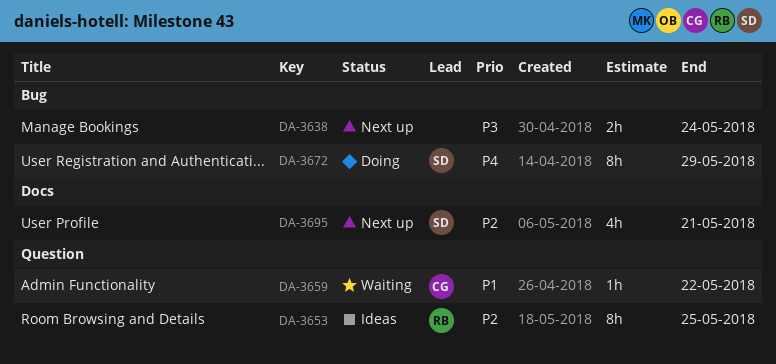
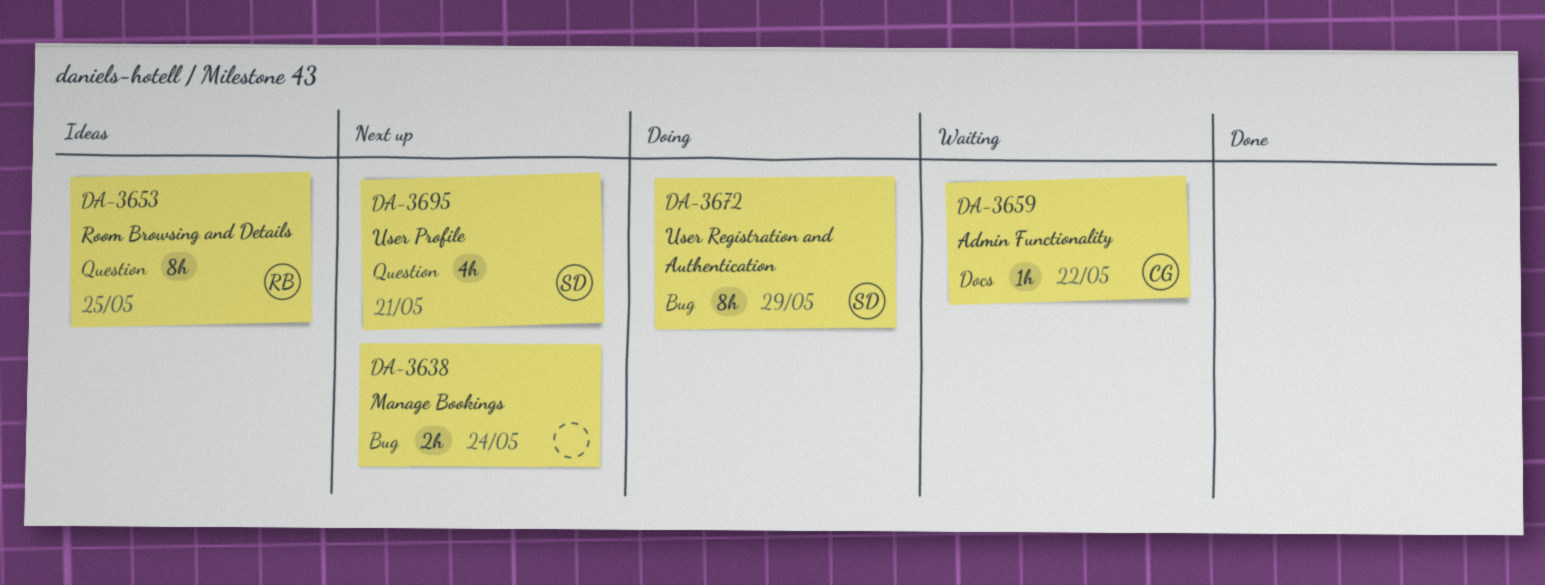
DA-3659, label: Question -> Docs
DA-3695, label: Docs -> Question

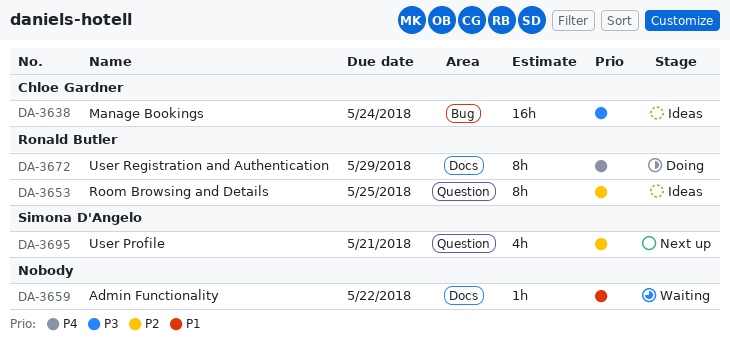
DA-3638, status: Next up -> Ideas
DA-3638, owner: none -> Chloe Gardner
DA-3638, estimate: 2h -> 16h
DA-3659, owner: Chloe Gardner -> none
DA-3672, owner: Simona D'Angelo -> Ronald Butler
DA-3672, label: Bug -> Docs

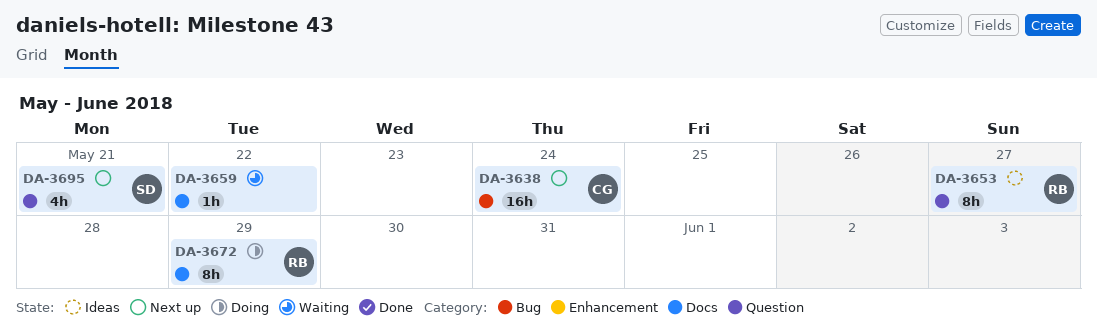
DA-3638, status: Ideas -> Next up
DA-3653, due: May 25 -> May 27

